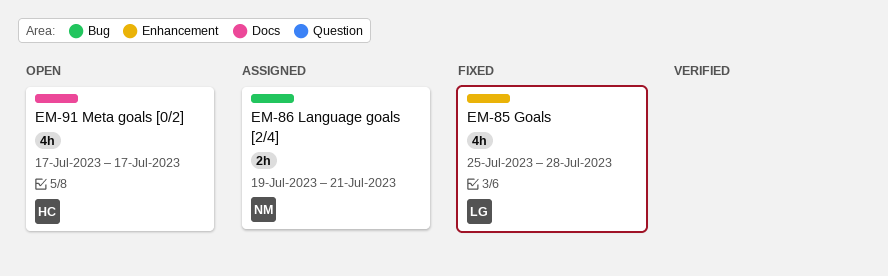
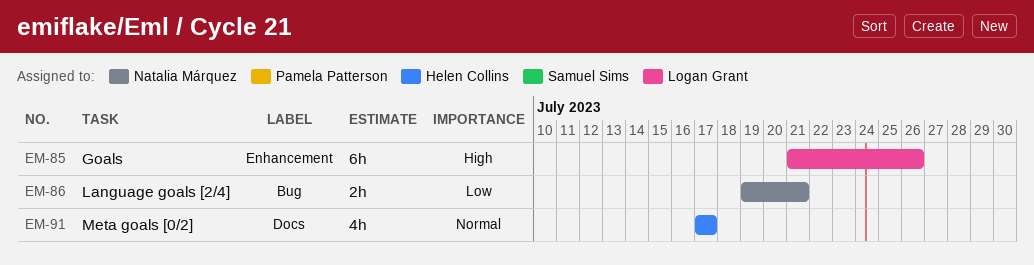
EM-85, estimate: 4h -> 6h
EM-85, start: Jul 25 -> Jul 21
EM-85, due: Jul 28 -> Jul 26

